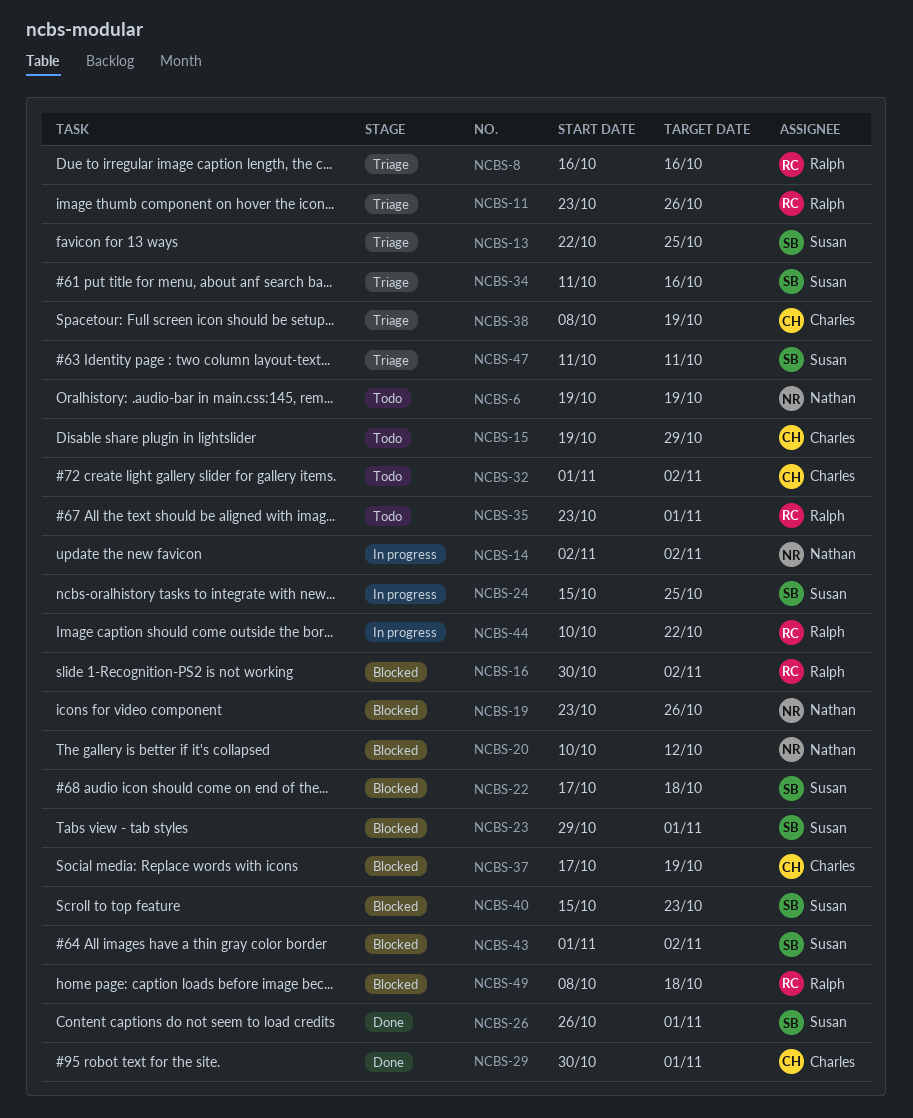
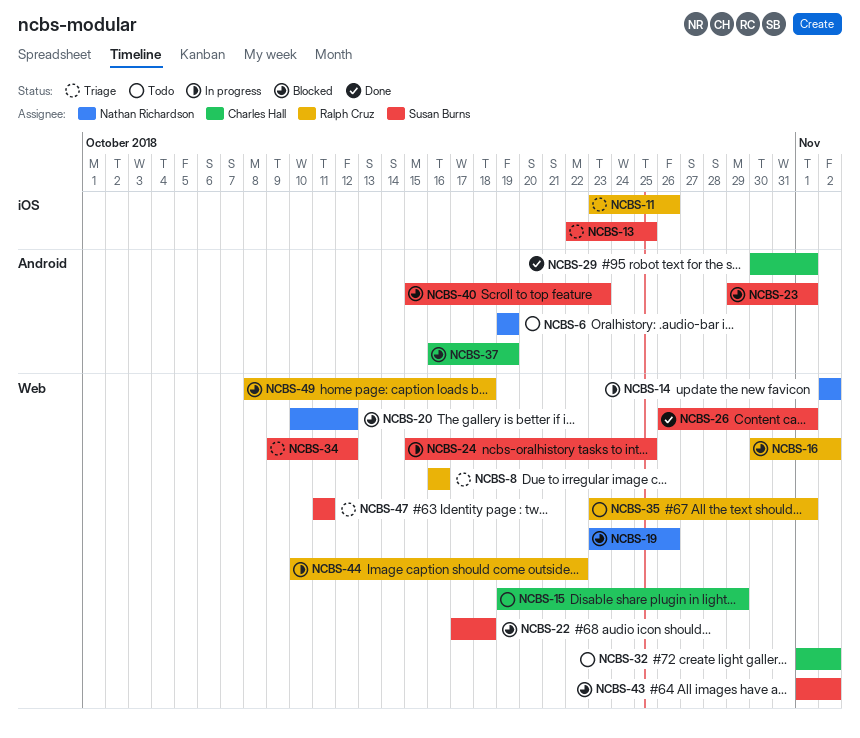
NCBS-34, start: Oct 11 -> Oct 9
NCBS-34, due: Oct 16 -> Oct 12
NCBS-37, start: Oct 17 -> Oct 16
NCBS-38: present -> none

